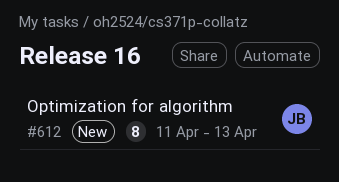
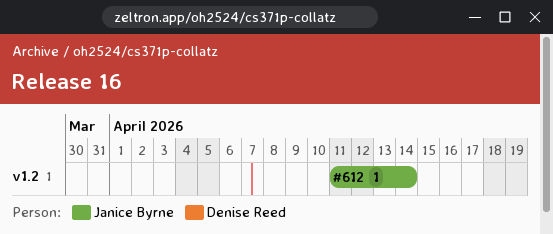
#612, estimate: 8 -> 1
#612, due: Apr 13 -> Apr 14

